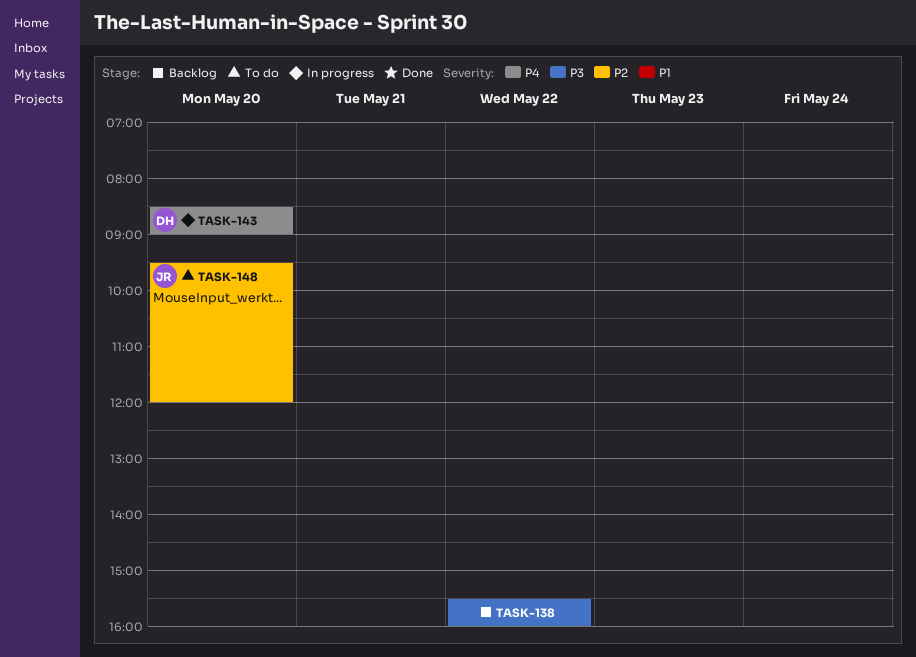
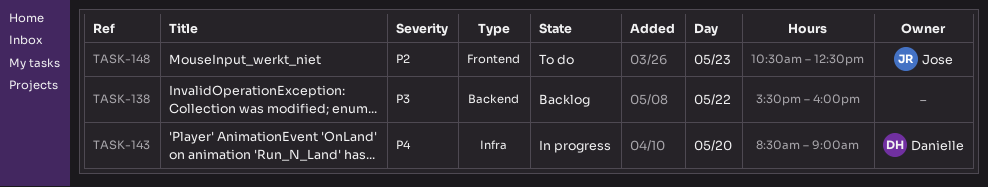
TASK-148, day: May 20 -> May 23
TASK-148, begins: 09:30 -> 10:30
TASK-148, ends: 12:00 -> 12:30

